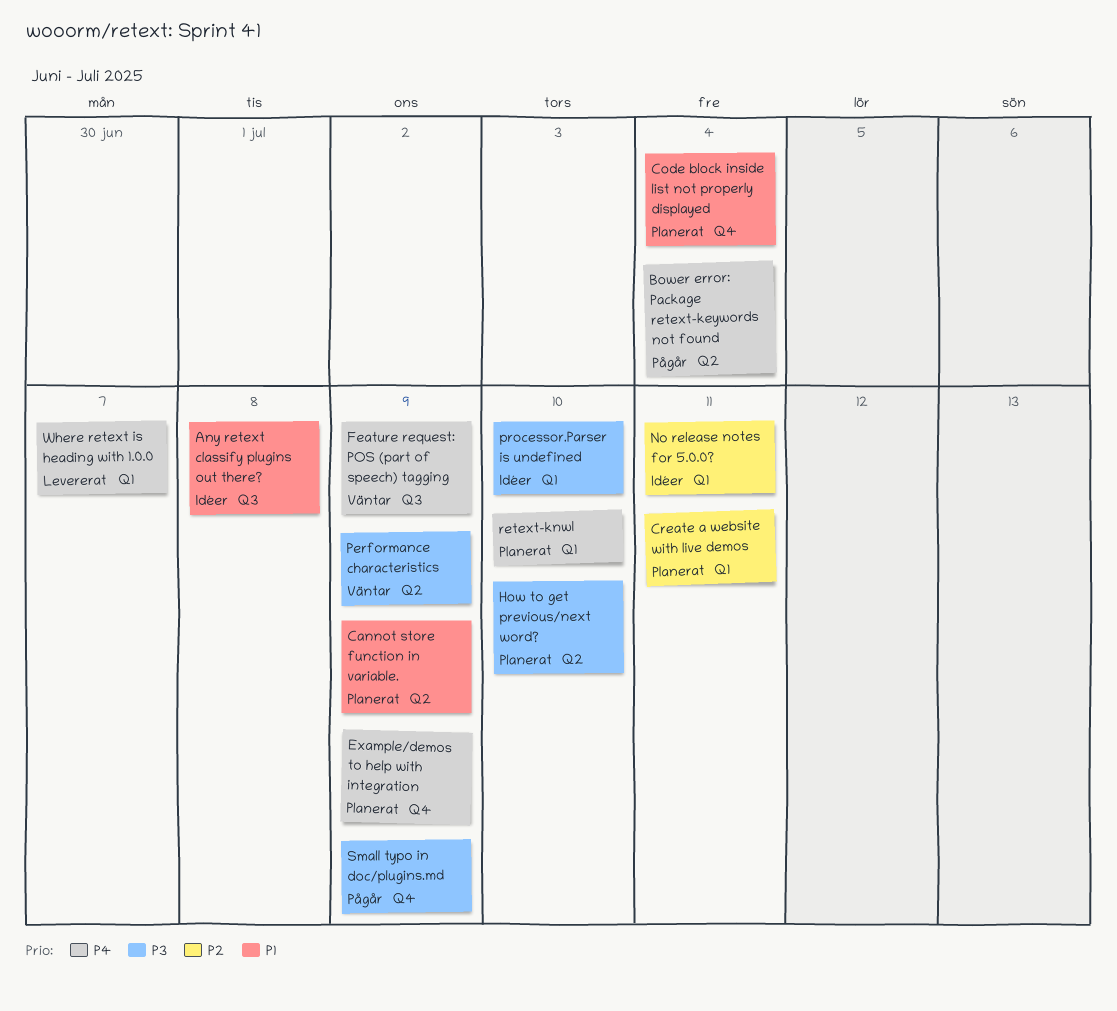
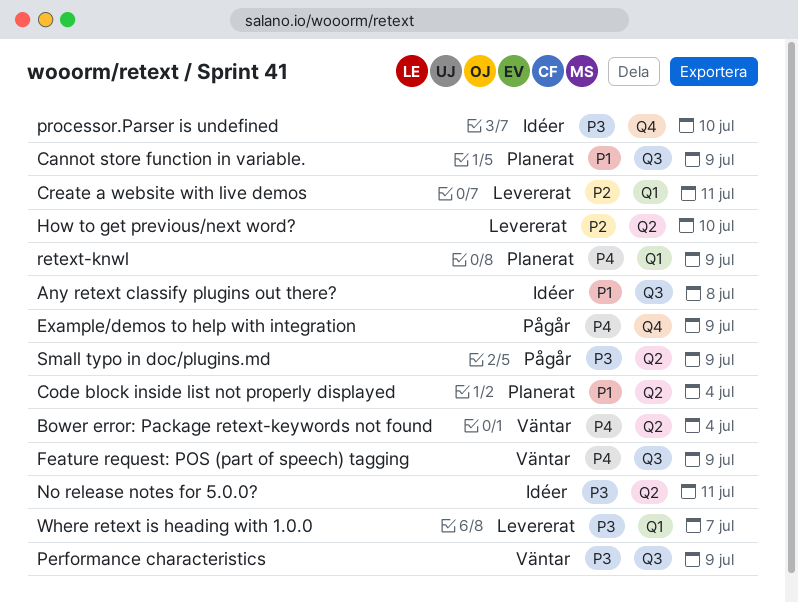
Bower error: Package retext-keywords not found, status: Pågår -> Väntar
Cannot store function in variable., label: Q2 -> Q3
Code block inside list not properly displayed, label: Q4 -> Q2
Create a website with live demos, status: Planerat -> Levererat
Example/demos to help with integration, status: Planerat -> Pågår
How to get previous/next word?, status: Planerat -> Levererat
How to get previous/next word?, priority: P3 -> P2
No release notes for 5.0.0?, priority: P2 -> P3
No release notes for 5.0.0?, label: Q1 -> Q2
Performance characteristics, label: Q2 -> Q3
processor.Parser is undefined, label: Q1 -> Q4
retext-knwl, due: Jul 10 -> Jul 9
Small typo in doc/plugins.md, label: Q4 -> Q2
Where retext is heading with 1.0.0, priority: P4 -> P3

